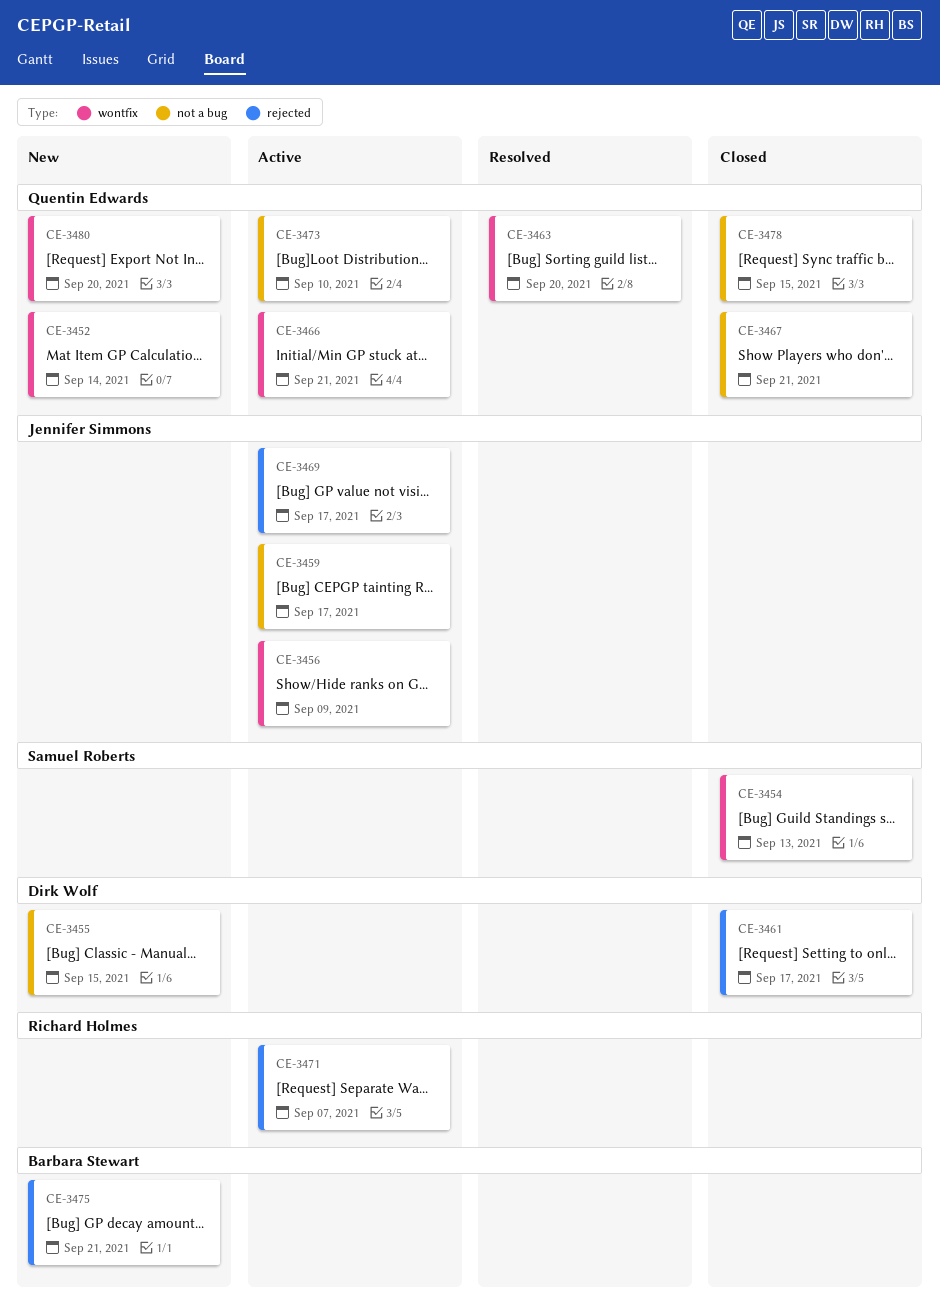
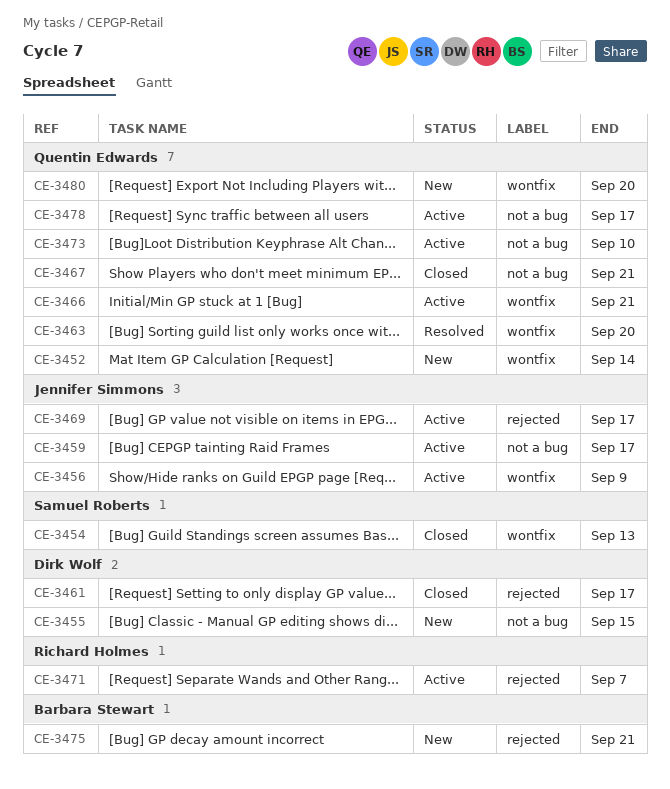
CE-3478, status: Closed -> Active
CE-3478, due: Sep 15 -> Sep 17

